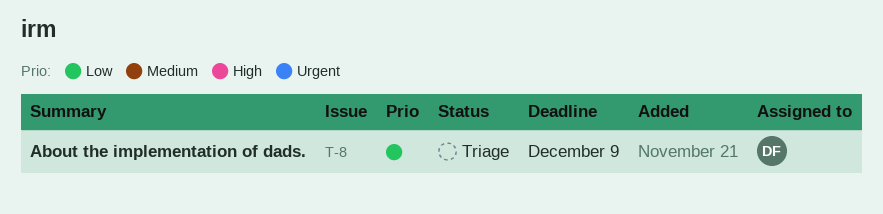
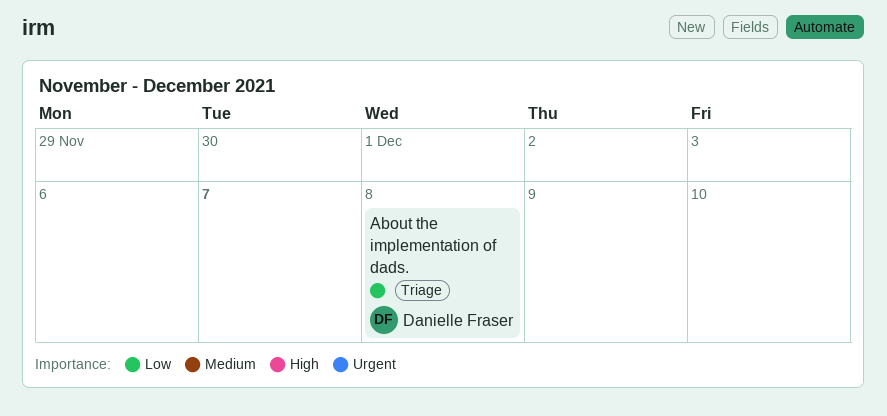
About the implementation of dads., due: Dec 9 -> Dec 8

